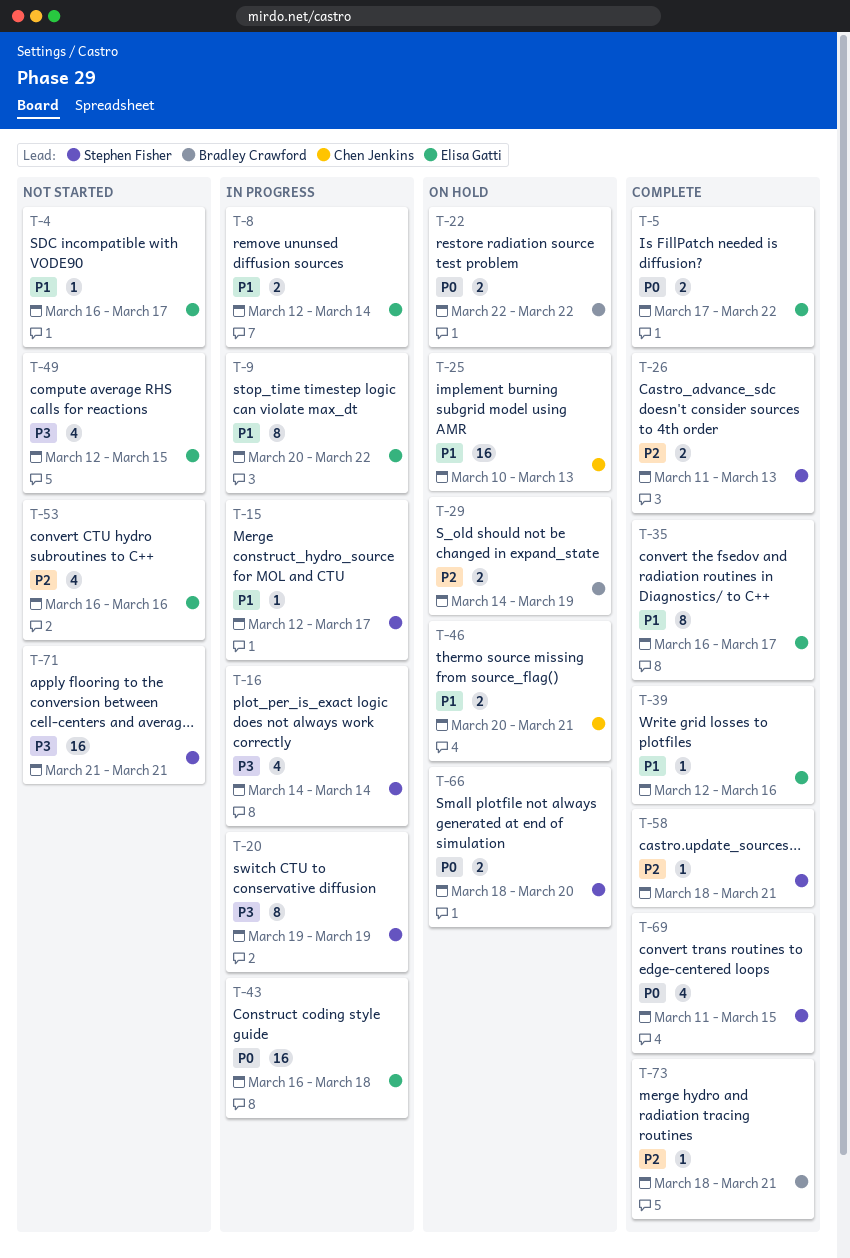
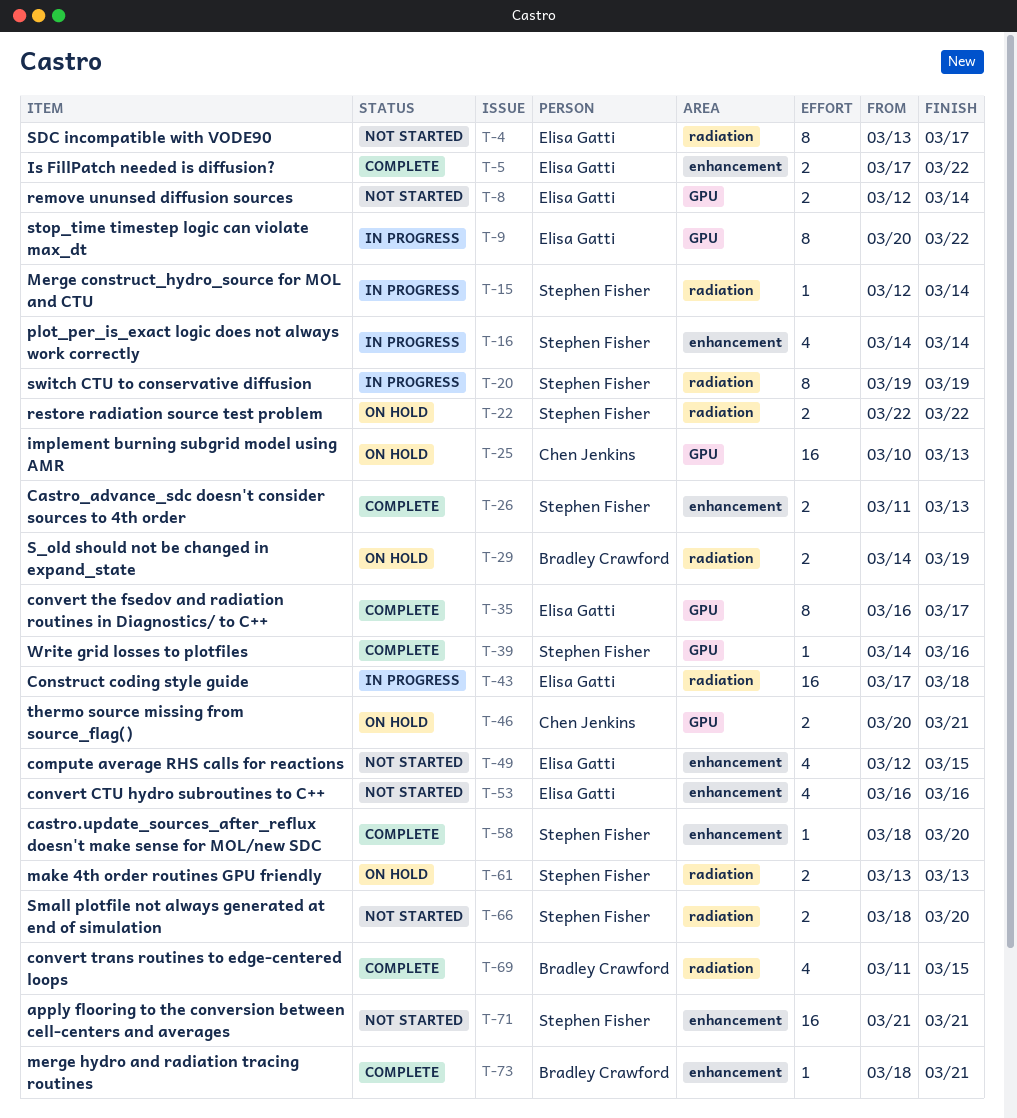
T-4, estimate: 1 -> 8
T-4, start: Mar 16 -> Mar 13
T-8, status: In progress -> Not started
T-15, due: Mar 17 -> Mar 14
T-22, owner: Bradley Crawford -> Stephen Fisher
T-39, owner: Elisa Gatti -> Stephen Fisher
T-39, start: Mar 12 -> Mar 14
T-43, start: Mar 16 -> Mar 17
T-58, due: Mar 21 -> Mar 20
T-61: none -> present
T-66, status: On hold -> Not started
T-69, owner: Stephen Fisher -> Bradley Crawford

